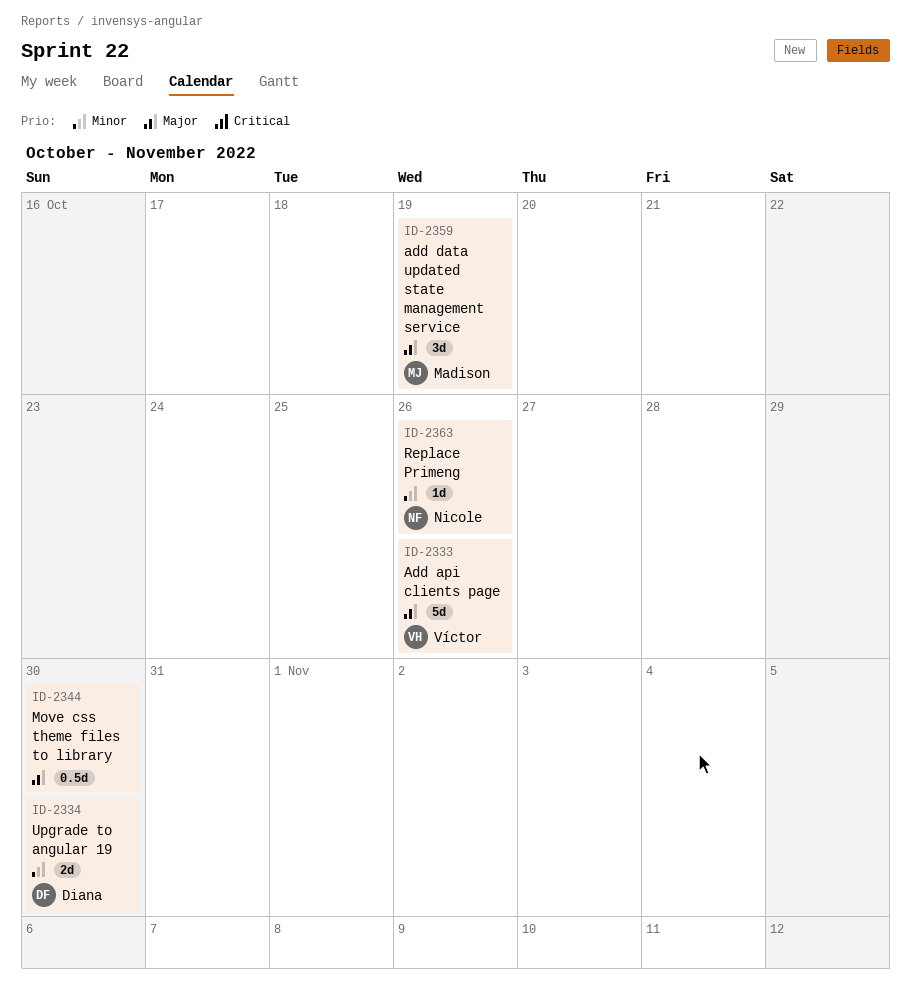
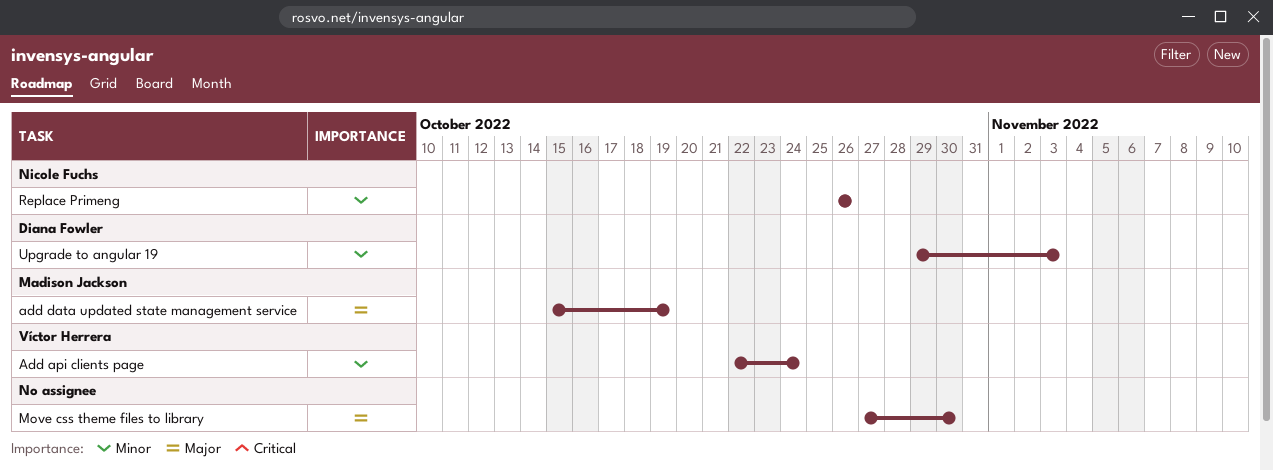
Add api clients page, priority: Major -> Minor
Add api clients page, due: Oct 26 -> Oct 24
Upgrade to angular 19, due: Oct 30 -> Nov 3

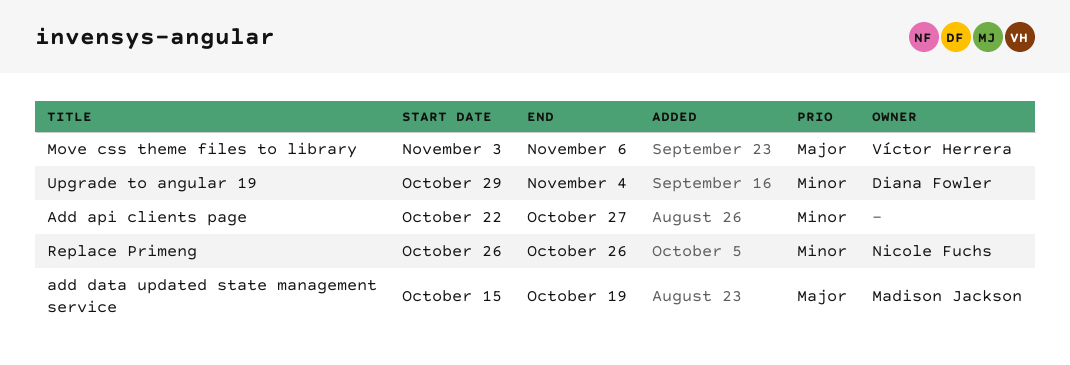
Add api clients page, owner: Víctor Herrera -> none
Add api clients page, due: Oct 24 -> Oct 27
Move css theme files to library, owner: none -> Víctor Herrera
Move css theme files to library, start: Oct 27 -> Nov 3
Move css theme files to library, due: Oct 30 -> Nov 6
Upgrade to angular 19, due: Nov 3 -> Nov 4

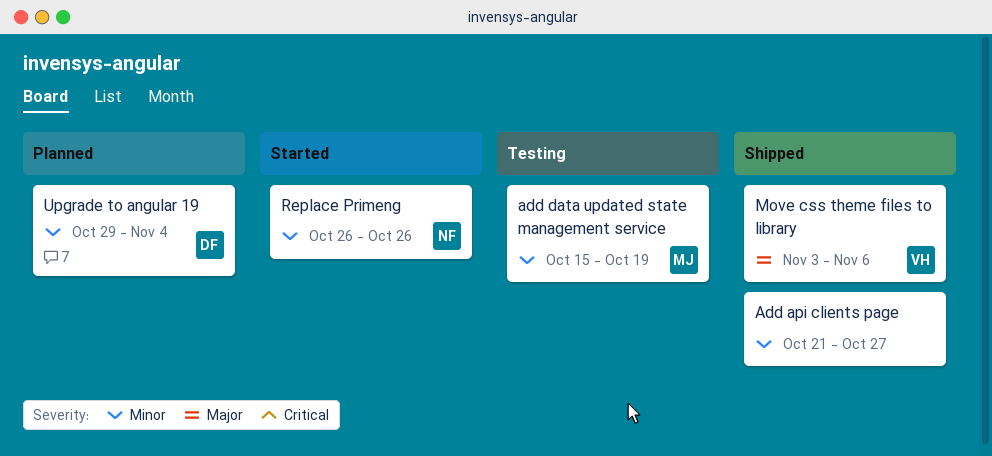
Add api clients page, start: Oct 22 -> Oct 21
add data updated state management service, priority: Major -> Minor

